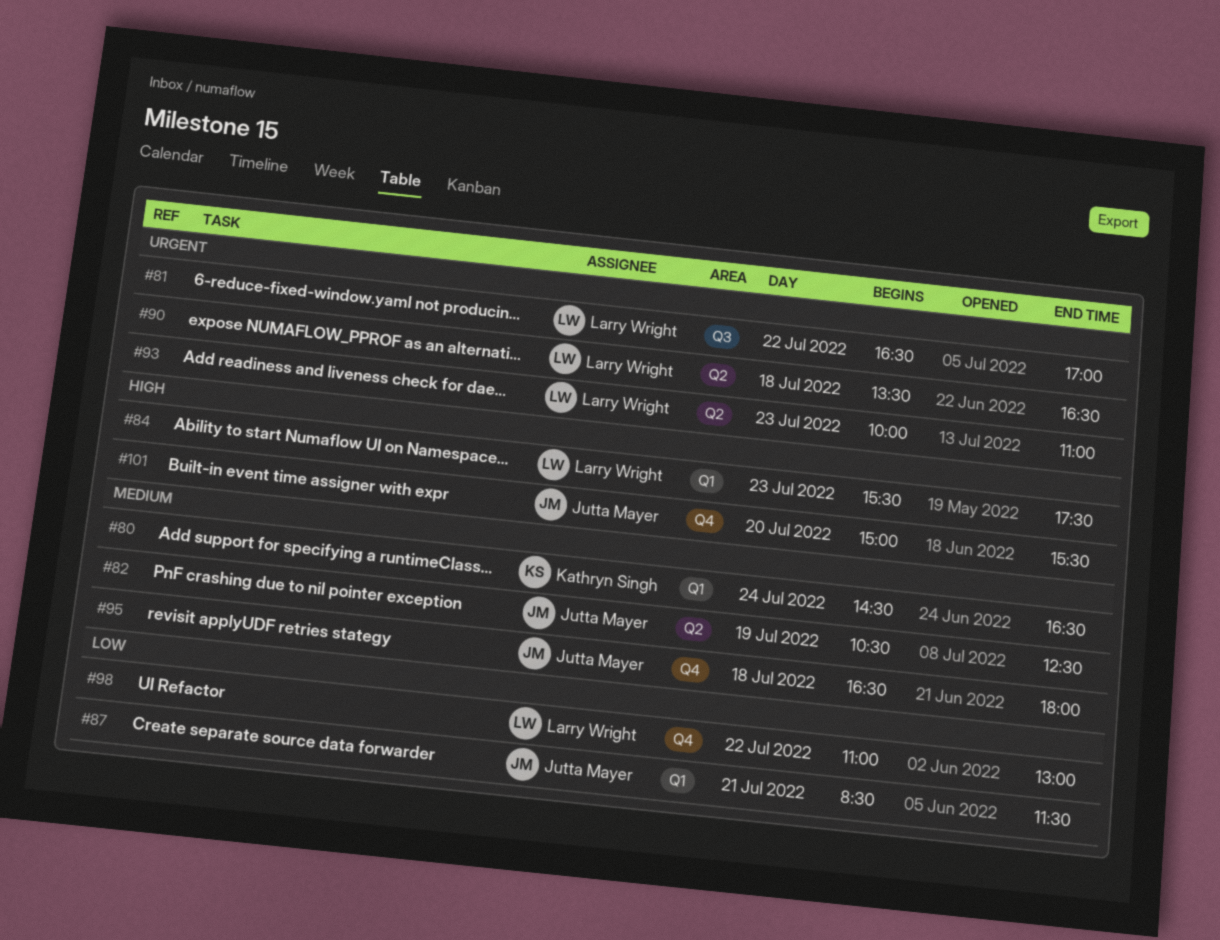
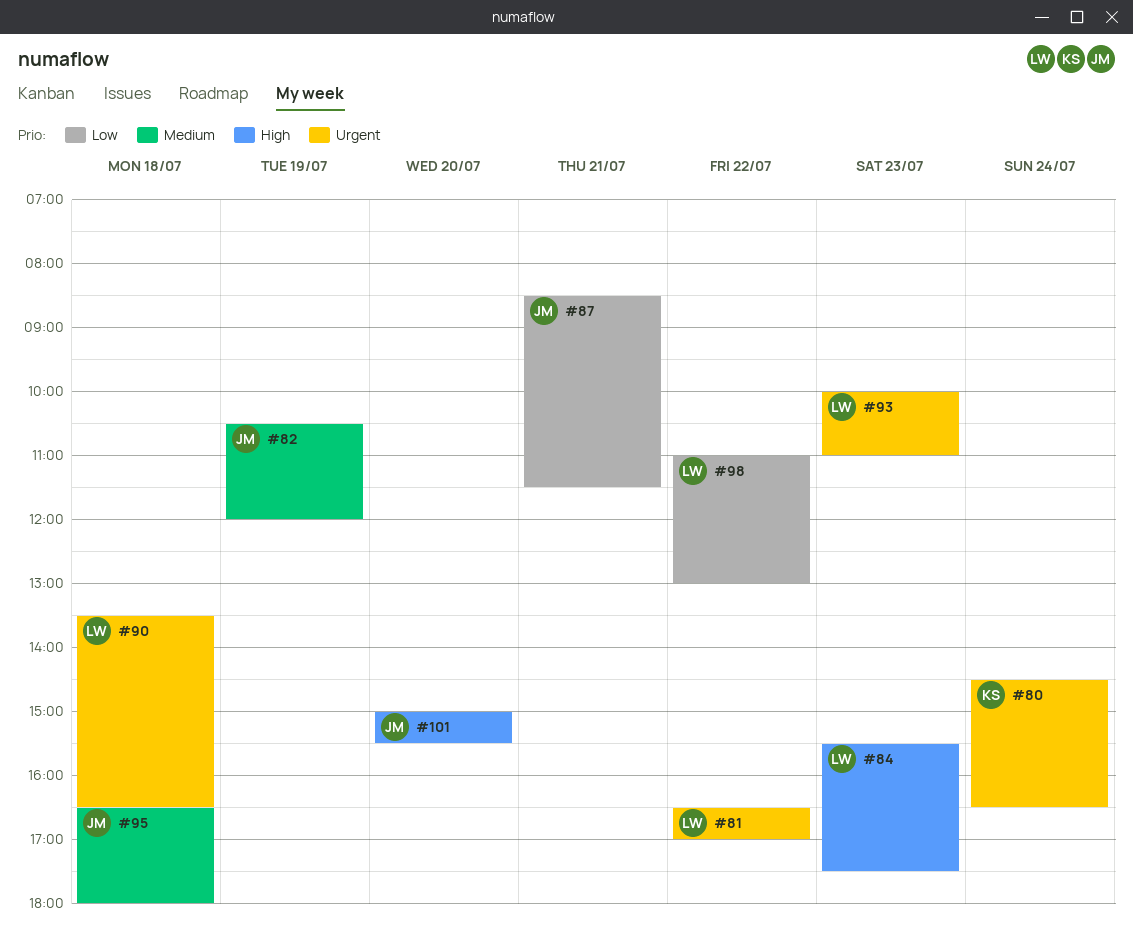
#80, priority: Medium -> Urgent
#82, ends: 12:30 -> 12:00

